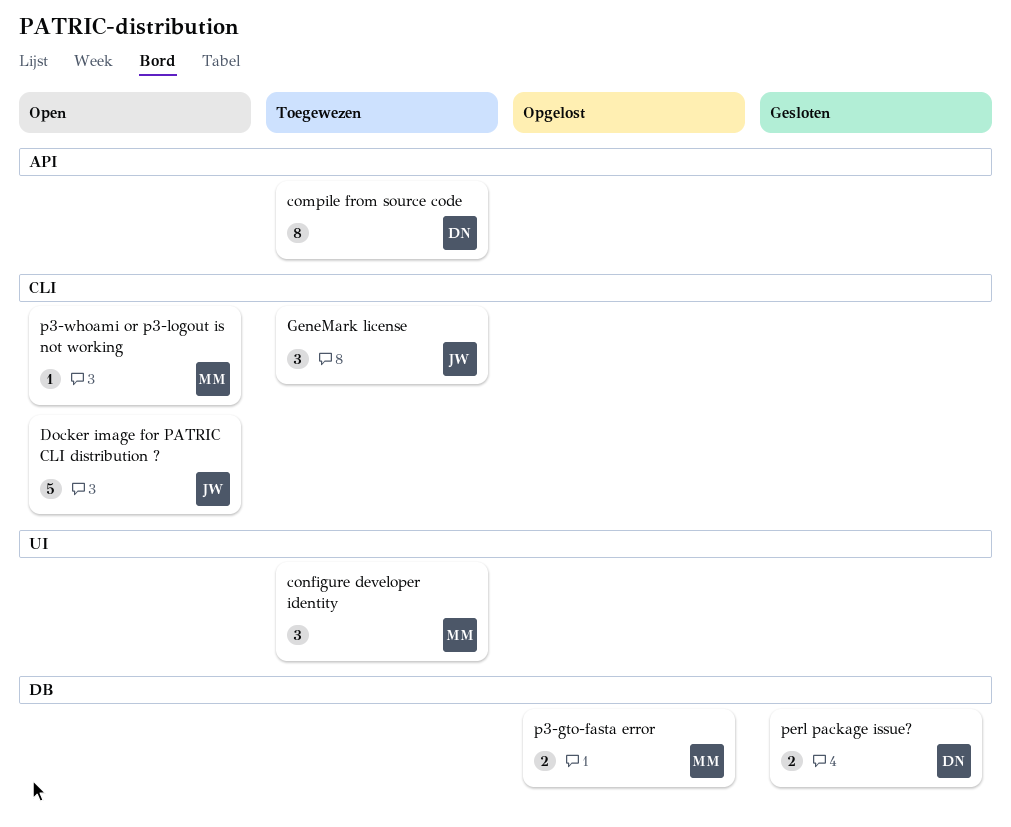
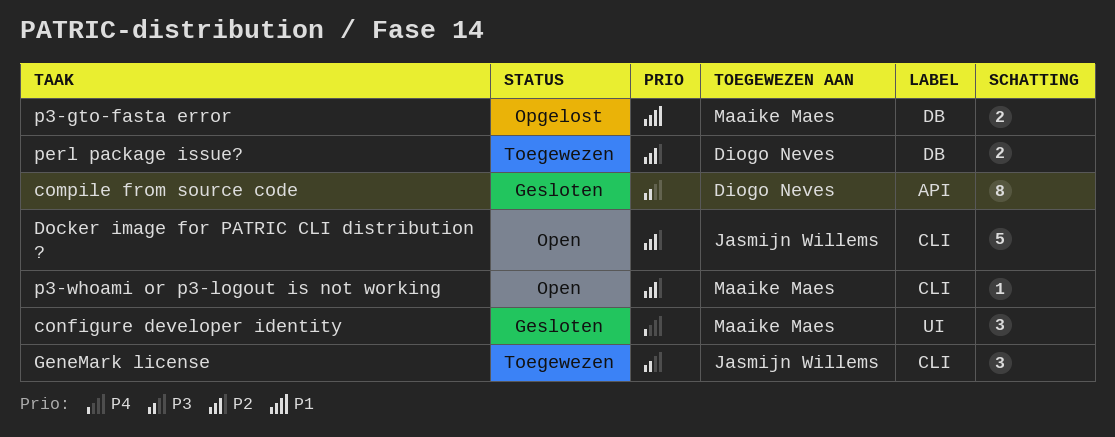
compile from source code, status: Toegewezen -> Gesloten
configure developer identity, status: Toegewezen -> Gesloten
perl package issue?, status: Gesloten -> Toegewezen

